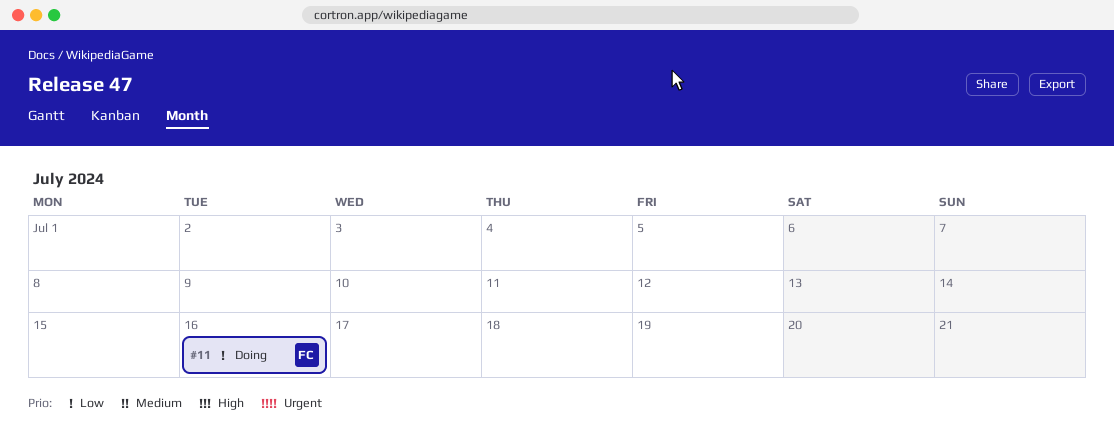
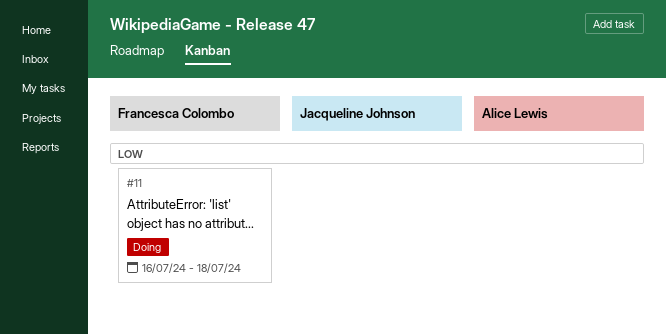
#11, due: Jul 16 -> Jul 18

